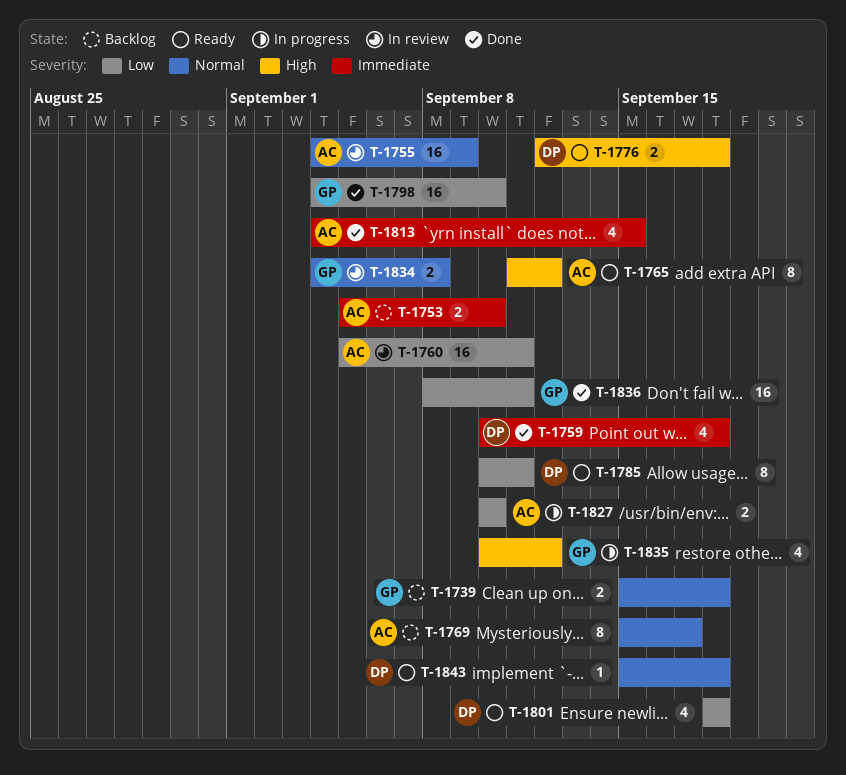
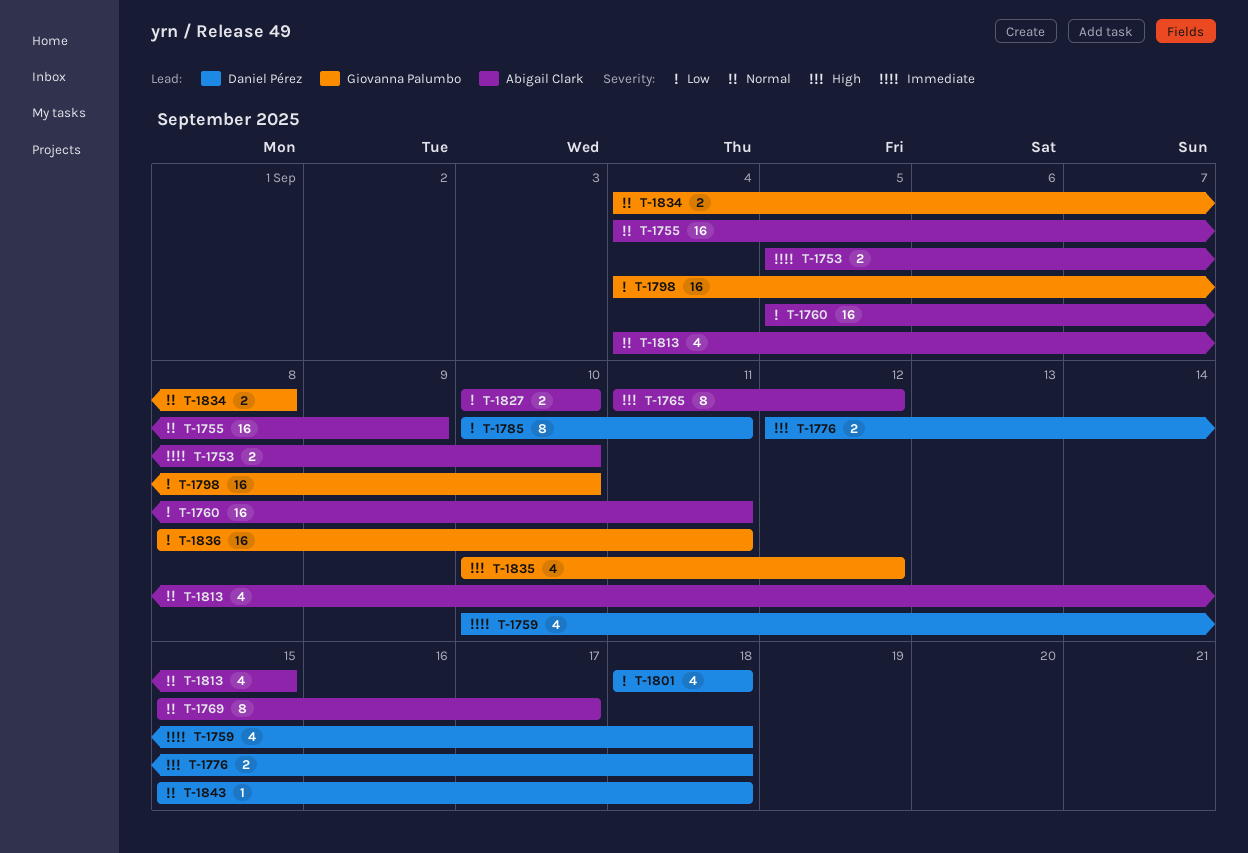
T-1739: present -> none
T-1813, priority: Immediate -> Normal

